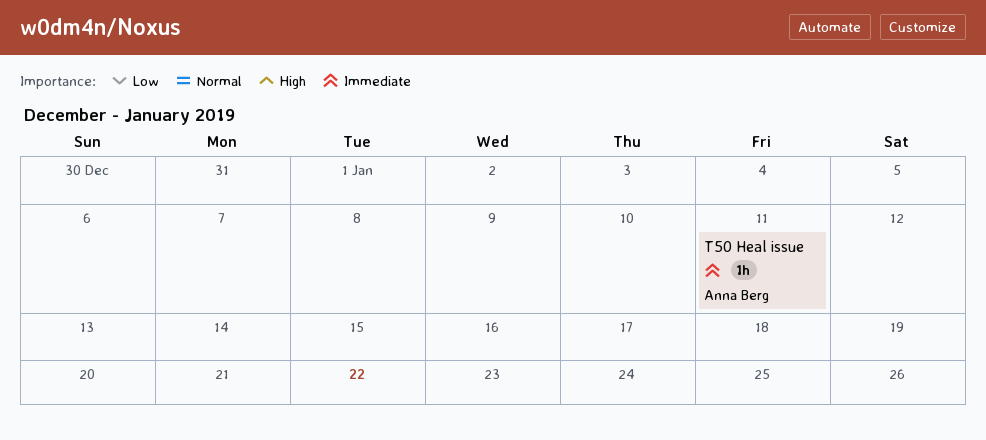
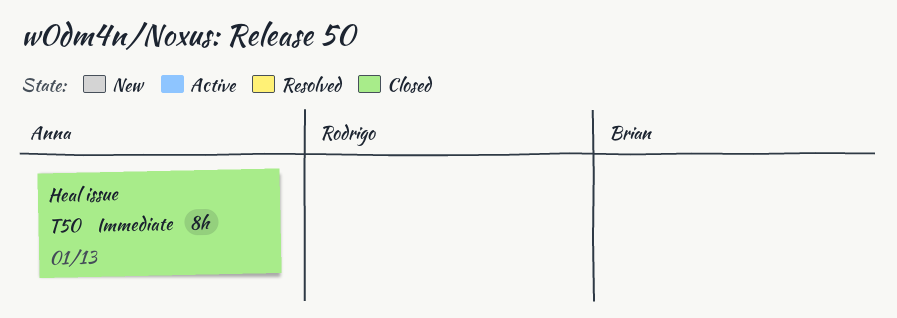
T50, estimate: 1h -> 8h
T50, due: Jan 11 -> Jan 13

